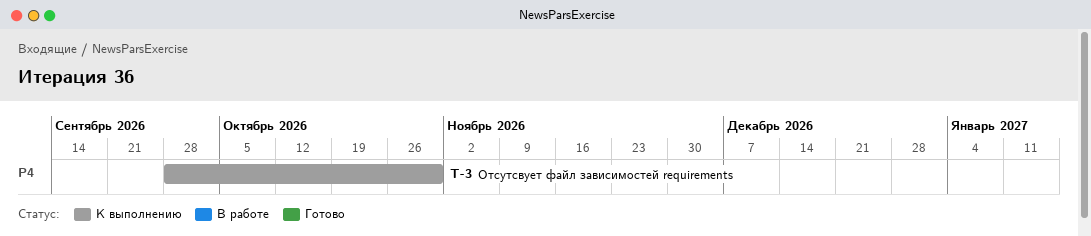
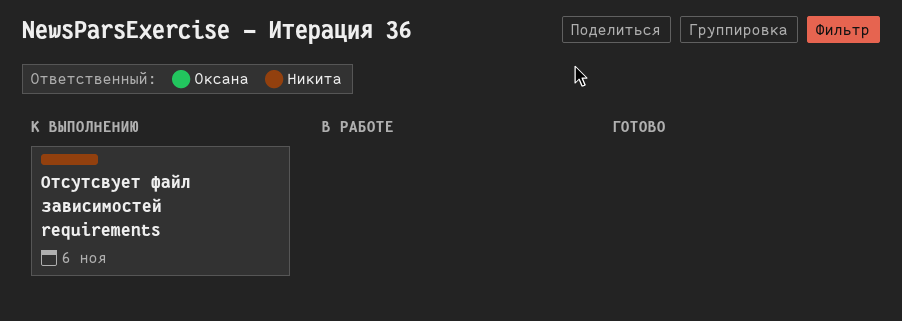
Отсутсвует файл зависимостей requirements, due: Oct 30 -> Nov 6

